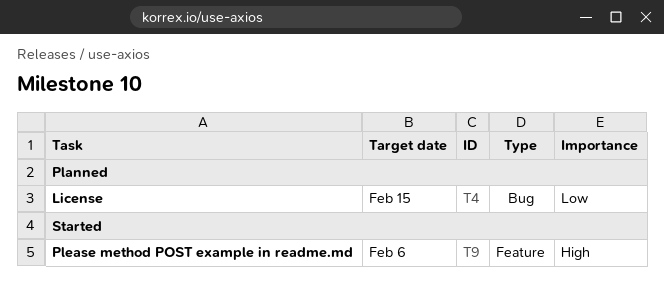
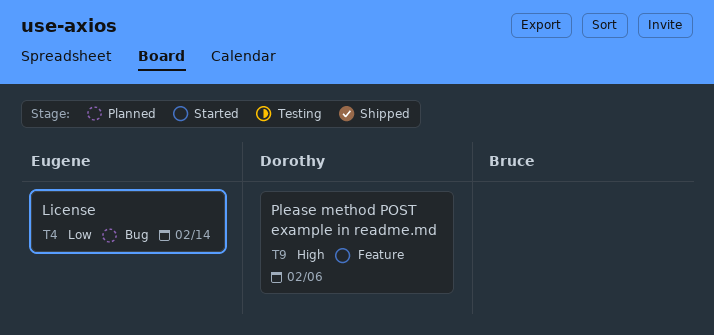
T4, due: Feb 15 -> Feb 14

